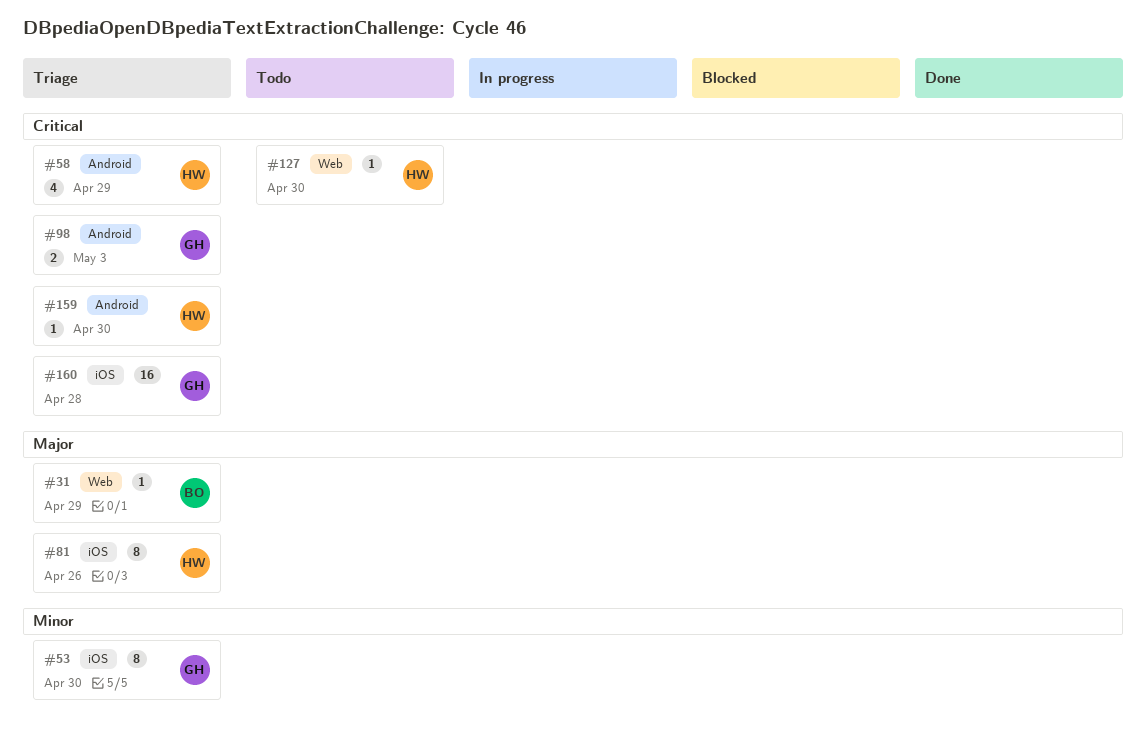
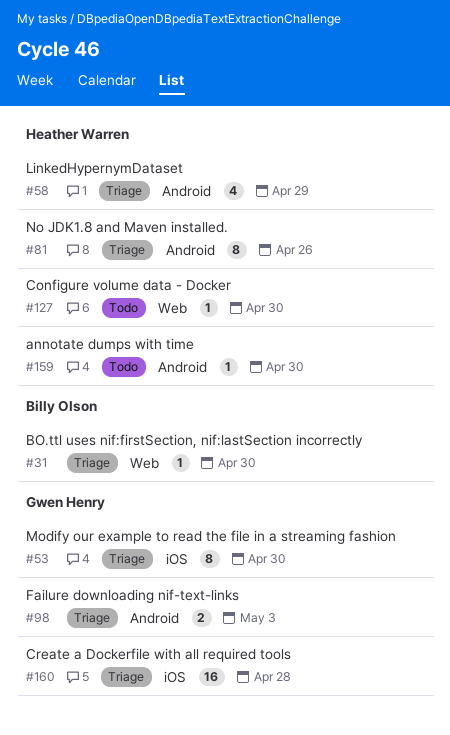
#31, due: Apr 29 -> Apr 30
#81, label: iOS -> Android
#159, status: Triage -> Todo

